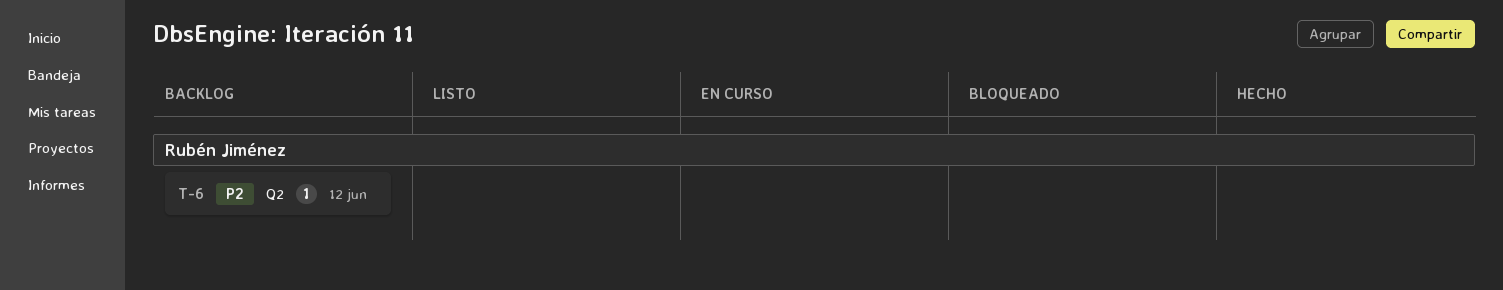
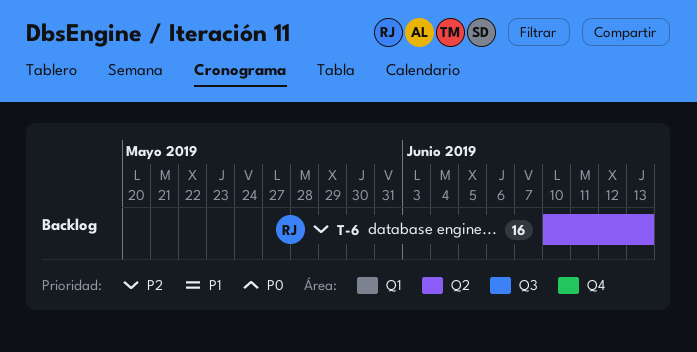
T-6, estimate: 1 -> 16
T-6, due: Jun 12 -> Jun 13

